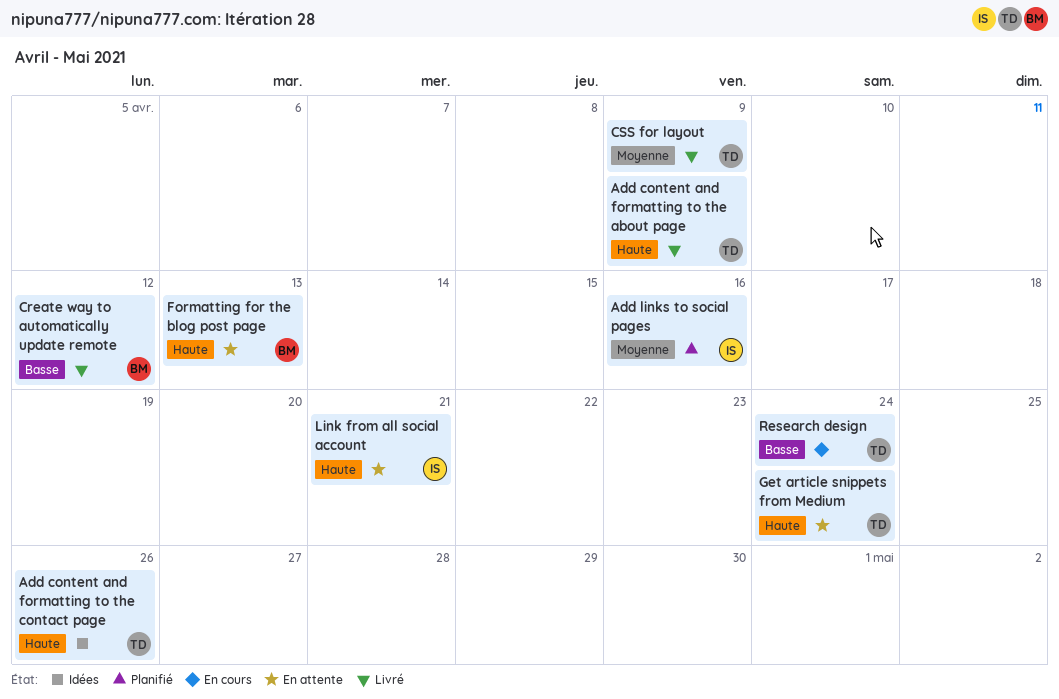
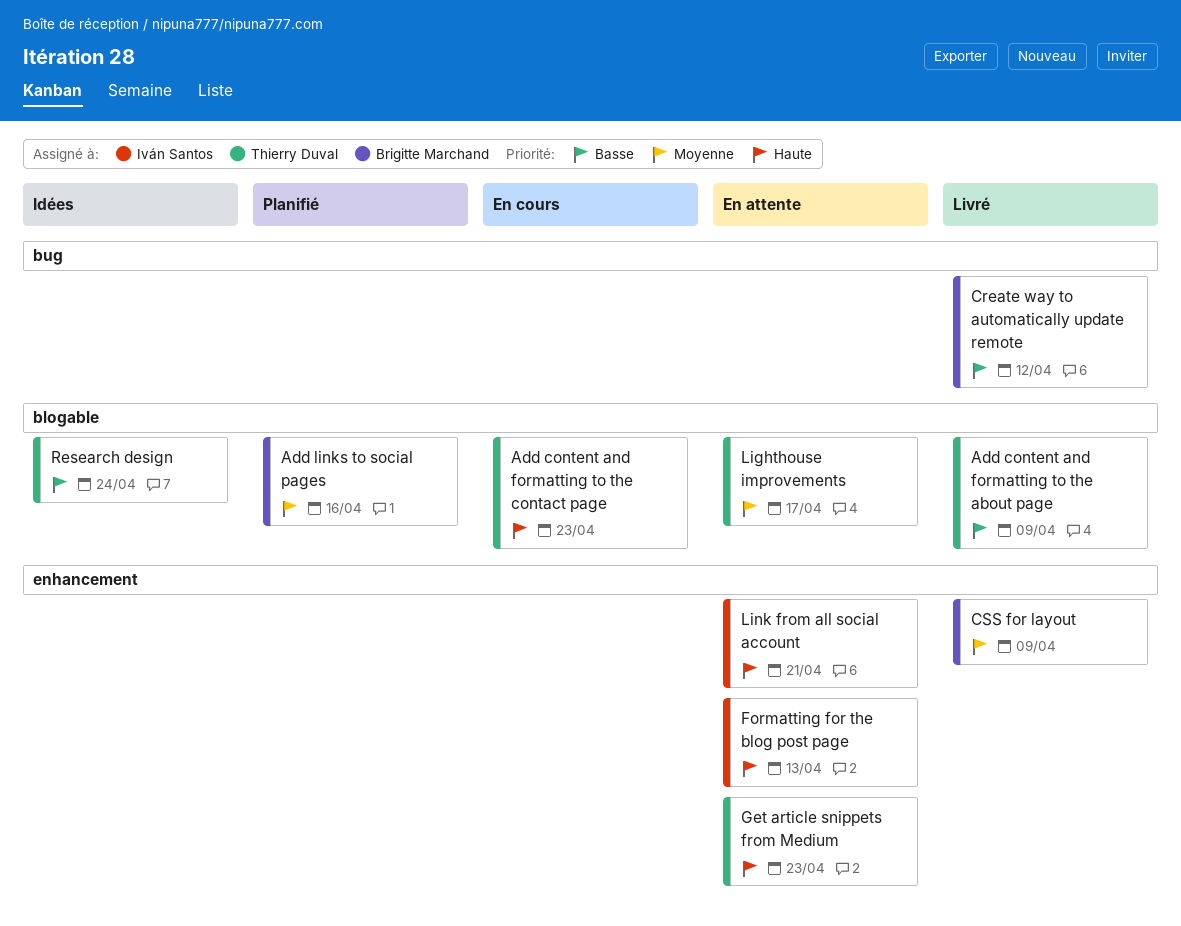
Add content and formatting to the about page, priority: Haute -> Basse
Add content and formatting to the contact page, status: Idées -> En cours
Add content and formatting to the contact page, due: Apr 26 -> Apr 23
Add links to social pages, owner: Iván Santos -> Brigitte Marchand
CSS for layout, owner: Thierry Duval -> Brigitte Marchand
Formatting for the blog post page, owner: Brigitte Marchand -> Iván Santos
Get article snippets from Medium, due: Apr 24 -> Apr 23
Lighthouse improvements: none -> present
Research design, status: En cours -> Idées

